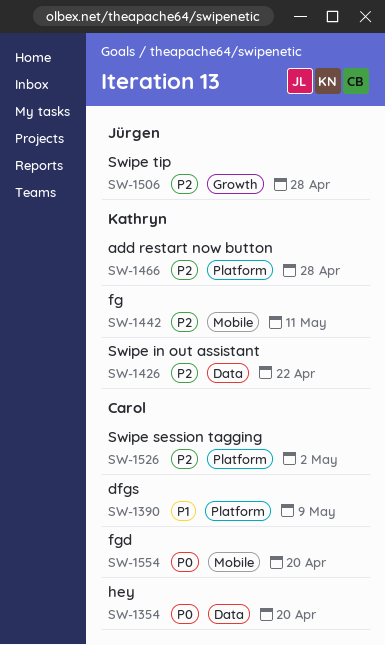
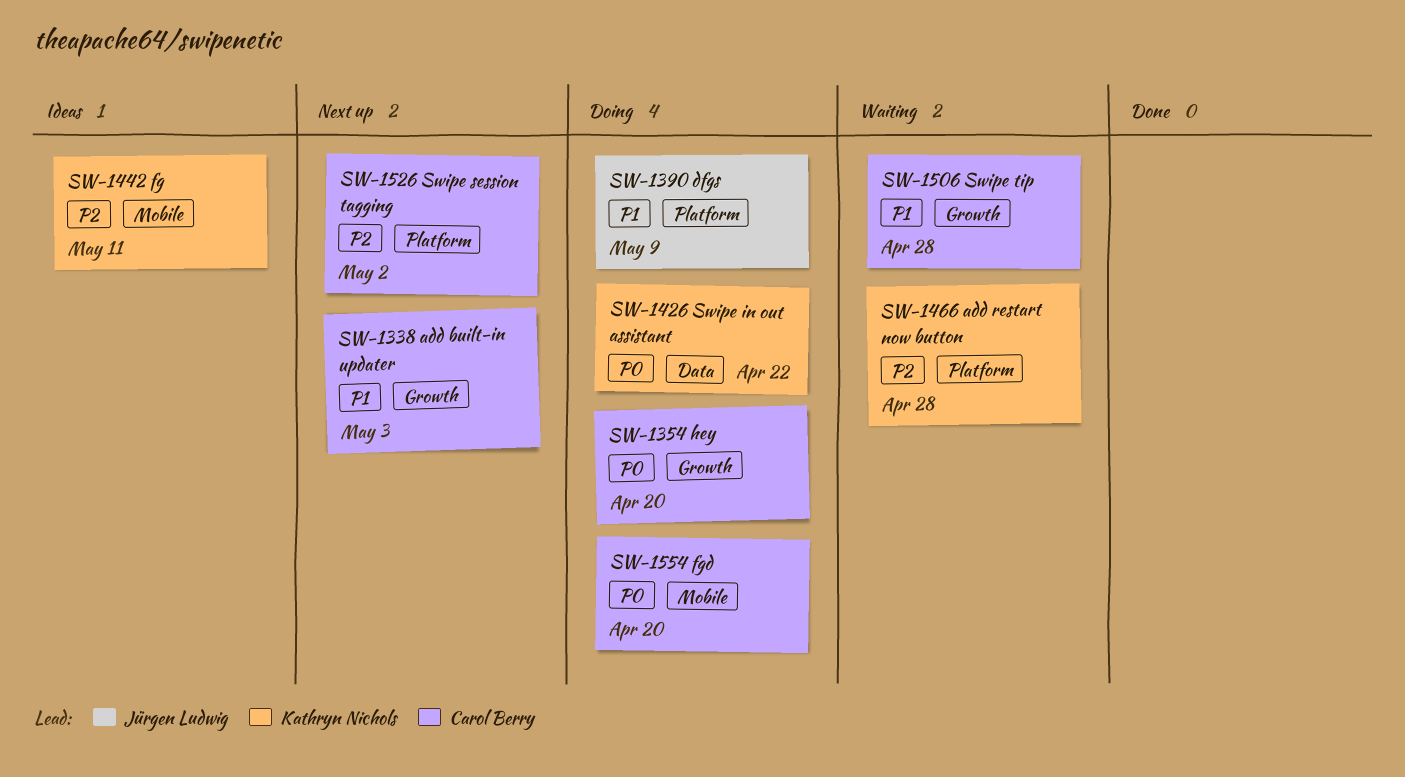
SW-1338: none -> present
SW-1354, label: Data -> Growth
SW-1390, owner: Carol Berry -> Jürgen Ludwig
SW-1426, priority: P2 -> P0
SW-1506, owner: Jürgen Ludwig -> Carol Berry
SW-1506, priority: P2 -> P1

